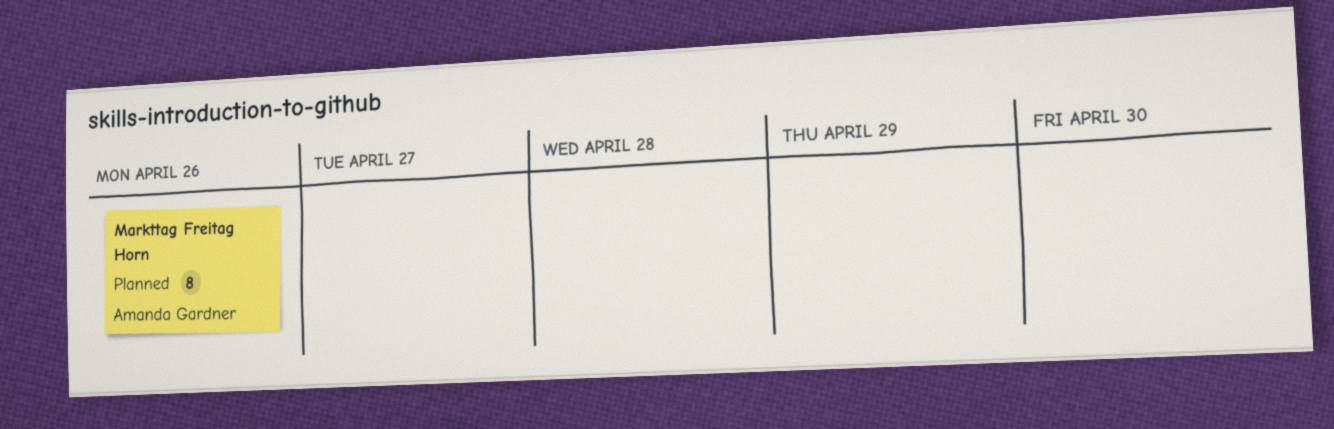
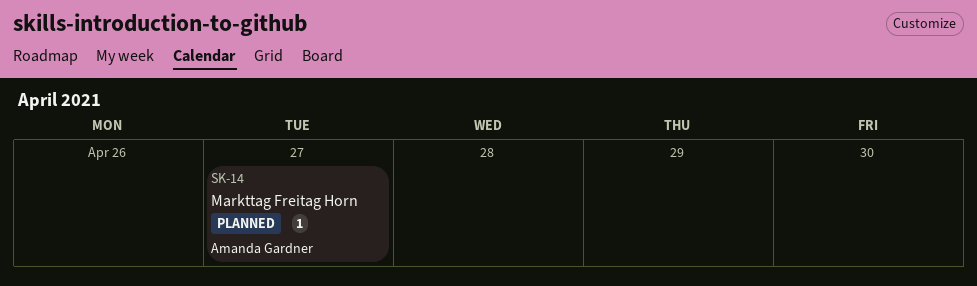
Markttag Freitag Horn, estimate: 8 -> 1
Markttag Freitag Horn, due: Apr 26 -> Apr 27

